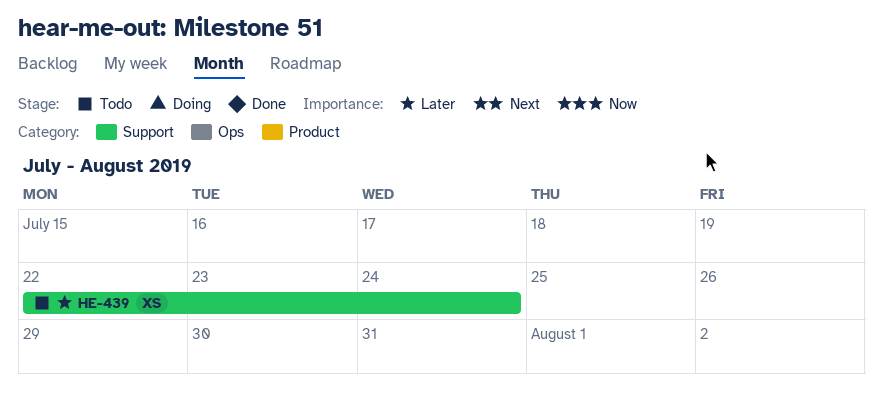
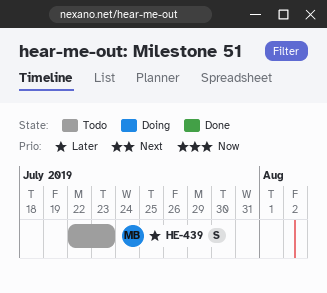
HE-439, estimate: XS -> S
HE-439, due: Jul 24 -> Jul 23

